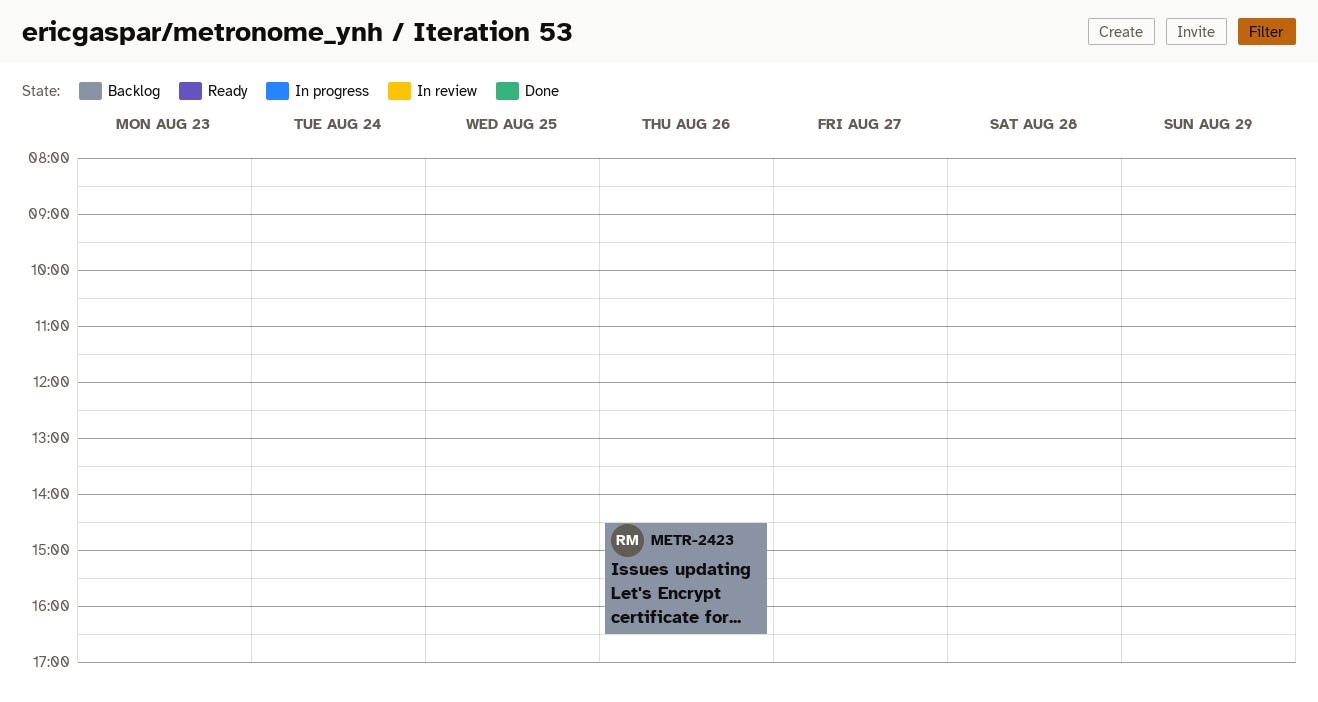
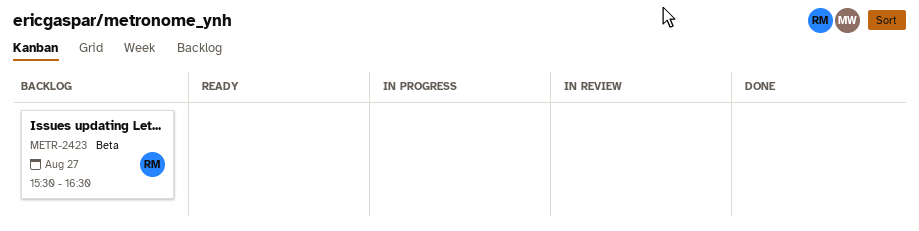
METR-2423, day: Aug 26 -> Aug 27
METR-2423, begins: 14:30 -> 15:30

